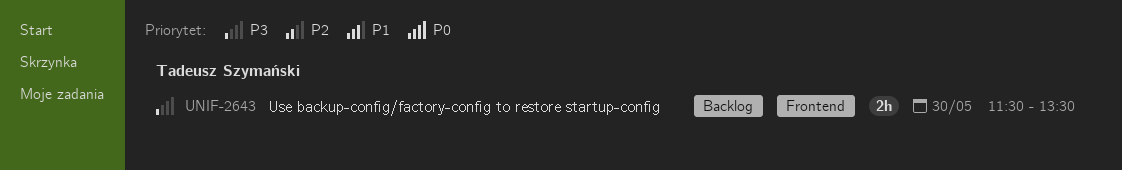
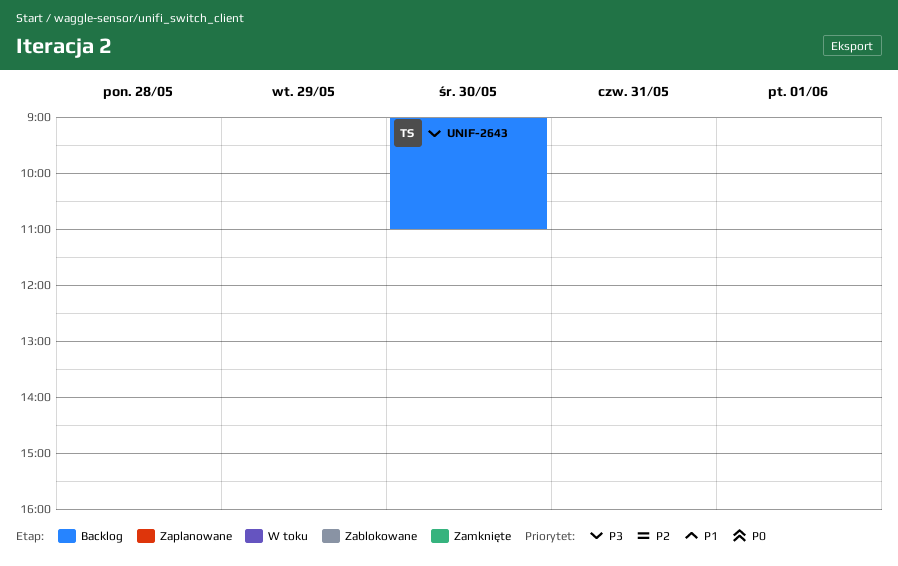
UNIF-2643, begins: 11:30 -> 09:00
UNIF-2643, ends: 13:30 -> 11:00

